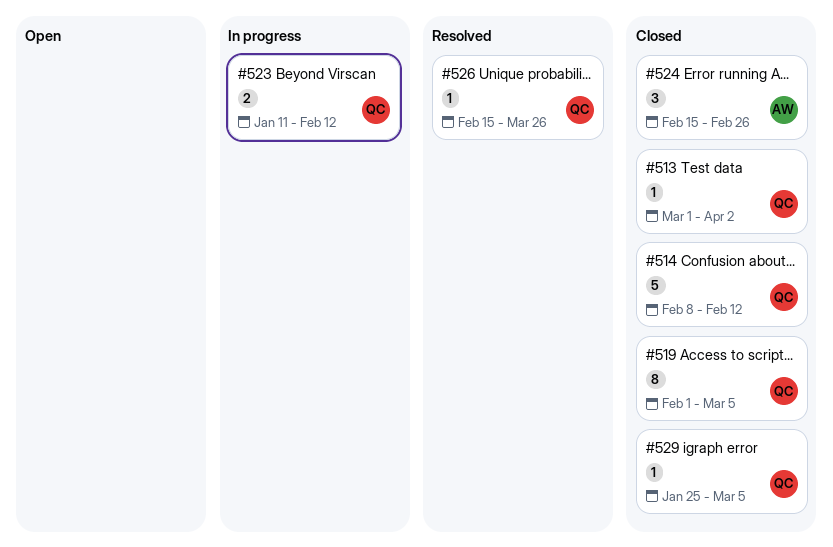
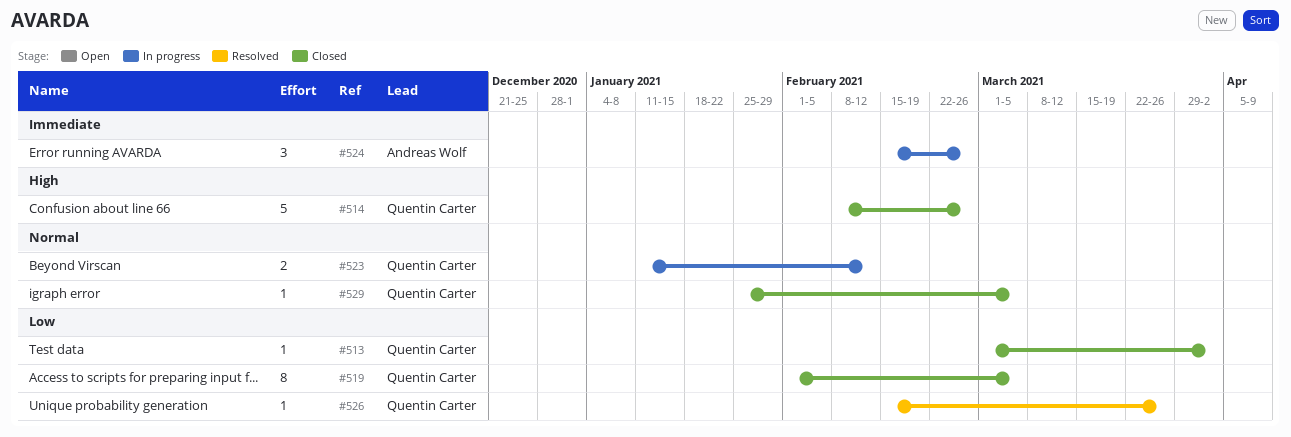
#514, due: Feb 12 -> Feb 26
#524, status: Closed -> In progress

